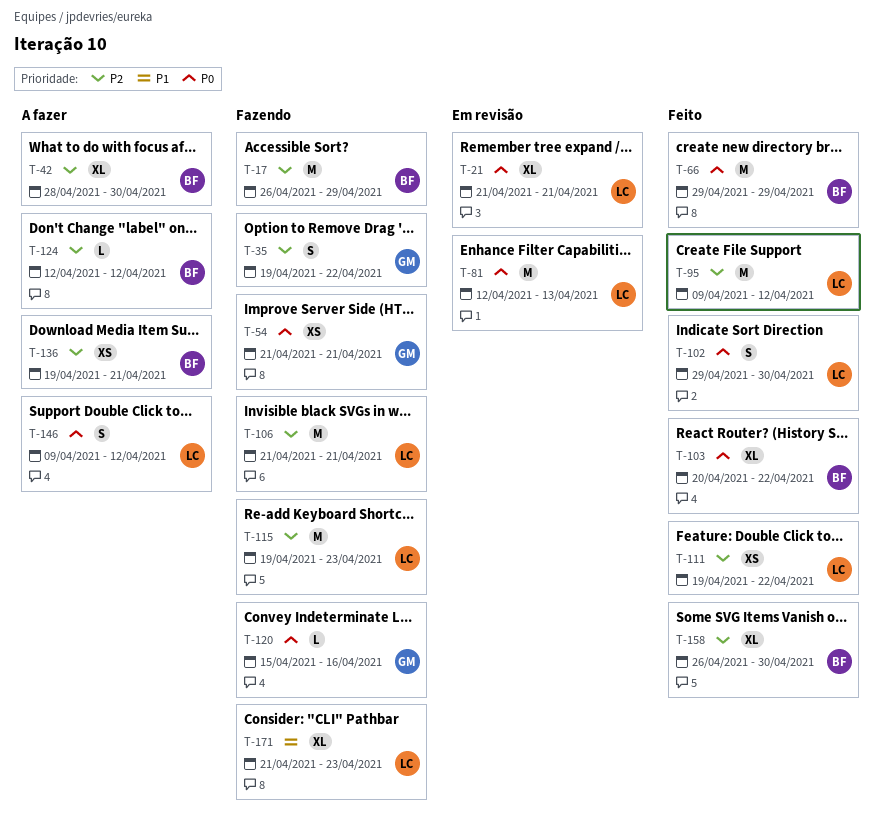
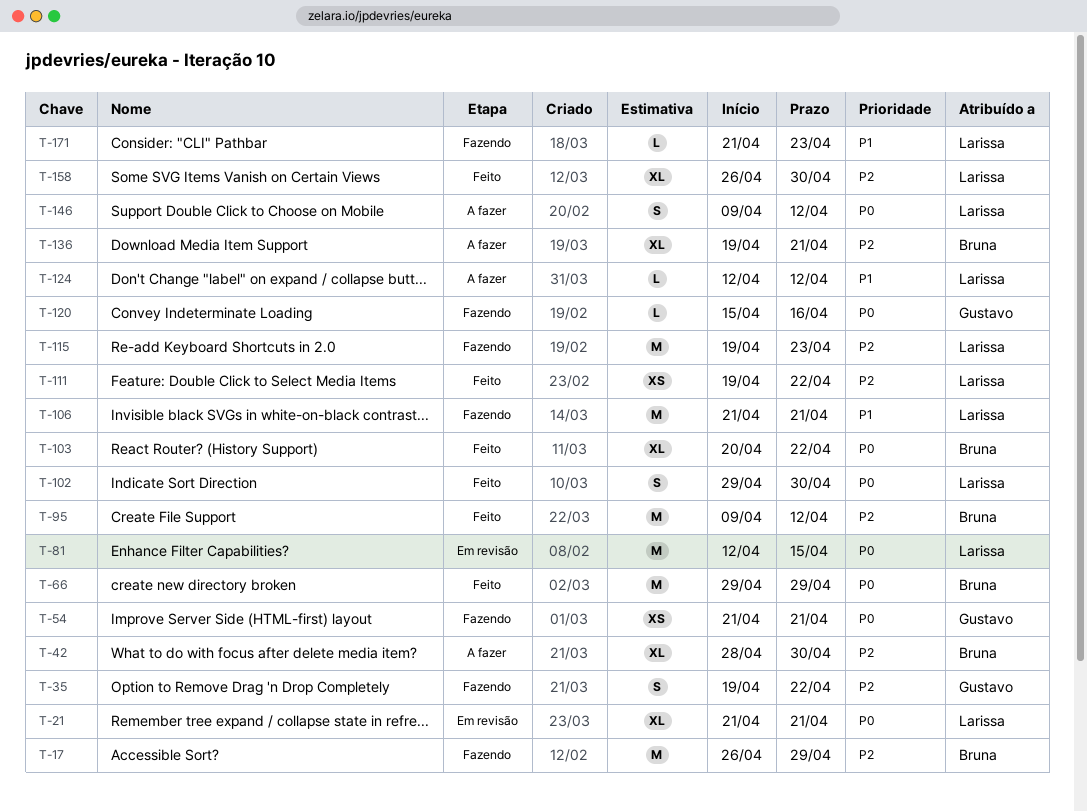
T-81, due: Apr 13 -> Apr 15
T-95, owner: Larissa -> Bruna
T-106, priority: P2 -> P1
T-124, owner: Bruna -> Larissa
T-124, priority: P2 -> P1
T-136, estimate: XS -> XL
T-158, owner: Bruna -> Larissa
T-171, estimate: XL -> L

